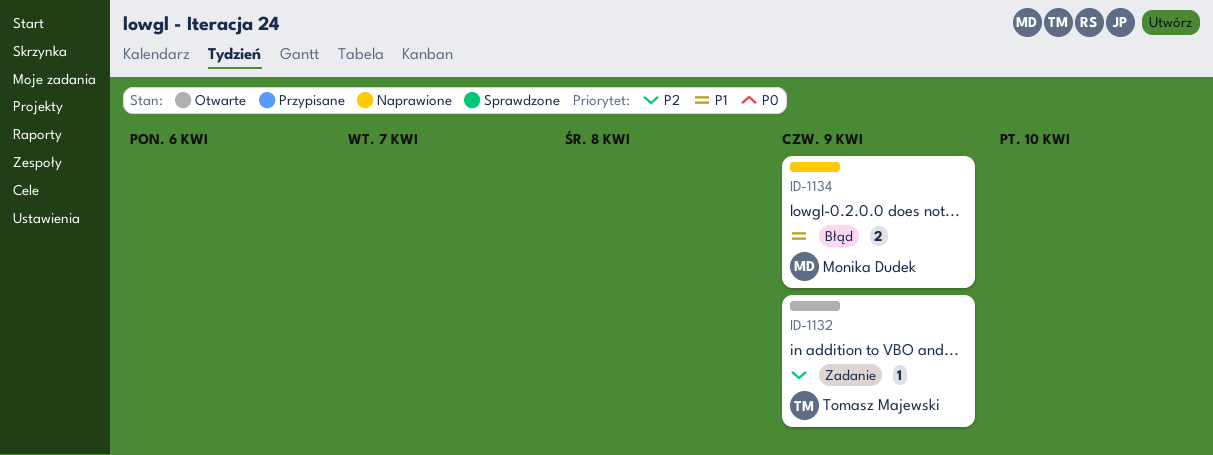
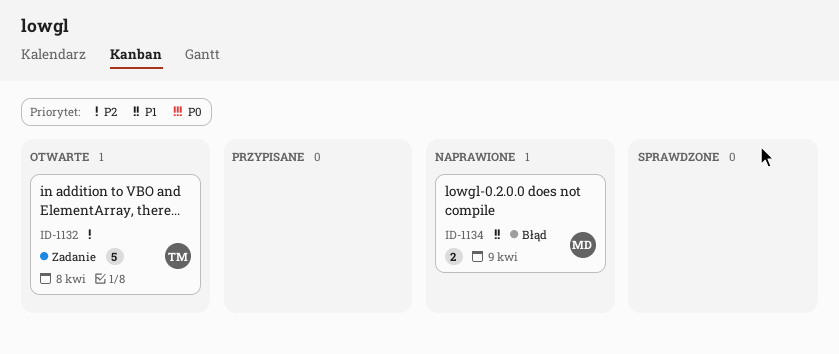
ID-1132, estimate: 1 -> 5
ID-1132, due: Apr 9 -> Apr 8

